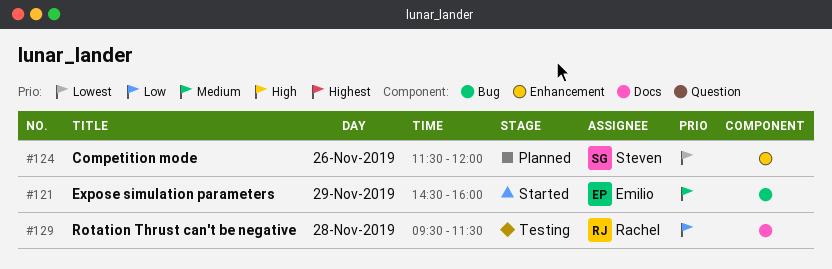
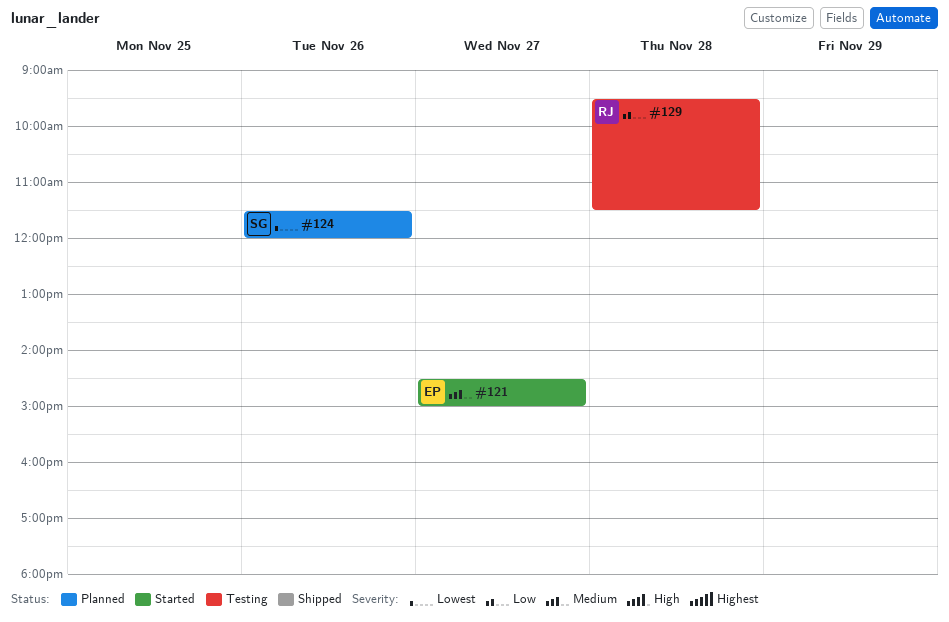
#121, day: Nov 29 -> Nov 27
#121, ends: 16:00 -> 15:00

